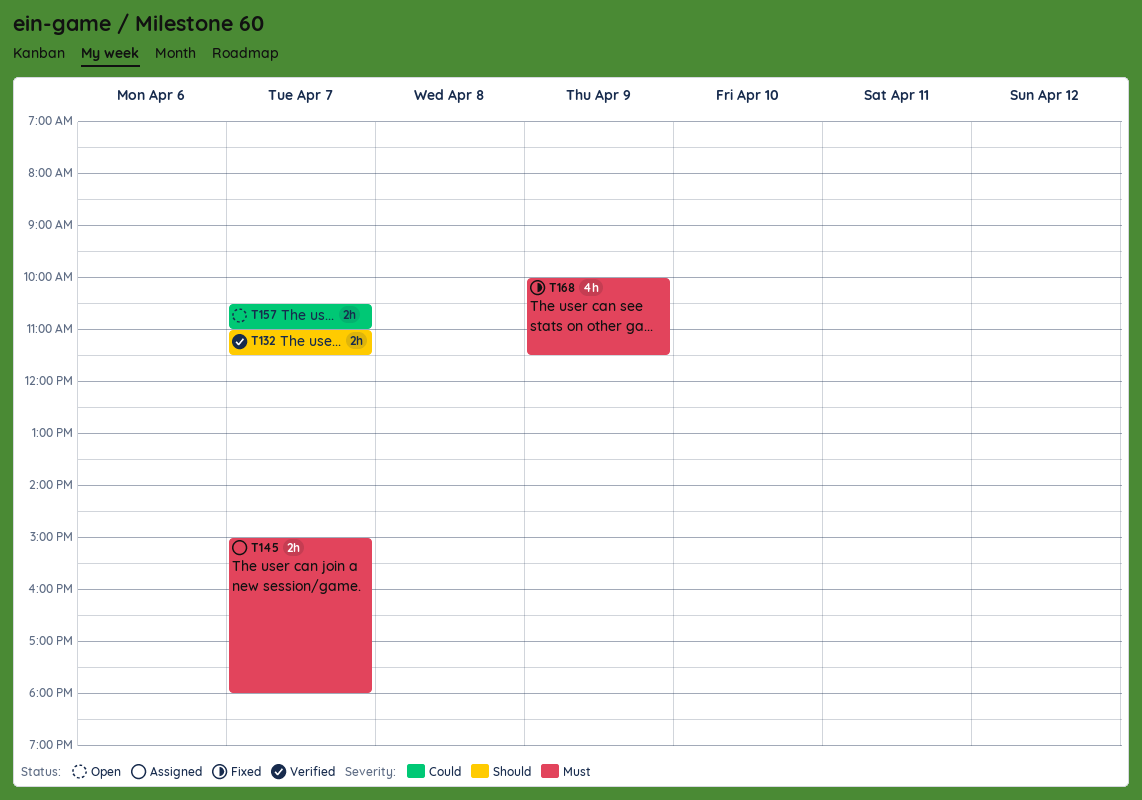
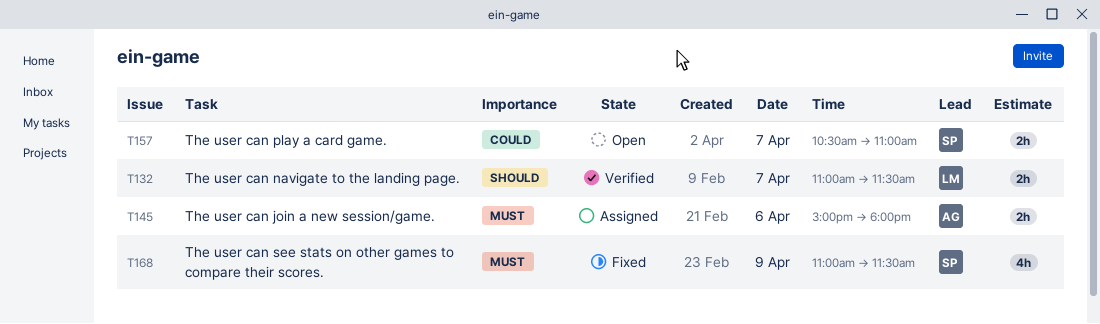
T145, day: Apr 7 -> Apr 6
T168, begins: 10:00 -> 11:00

